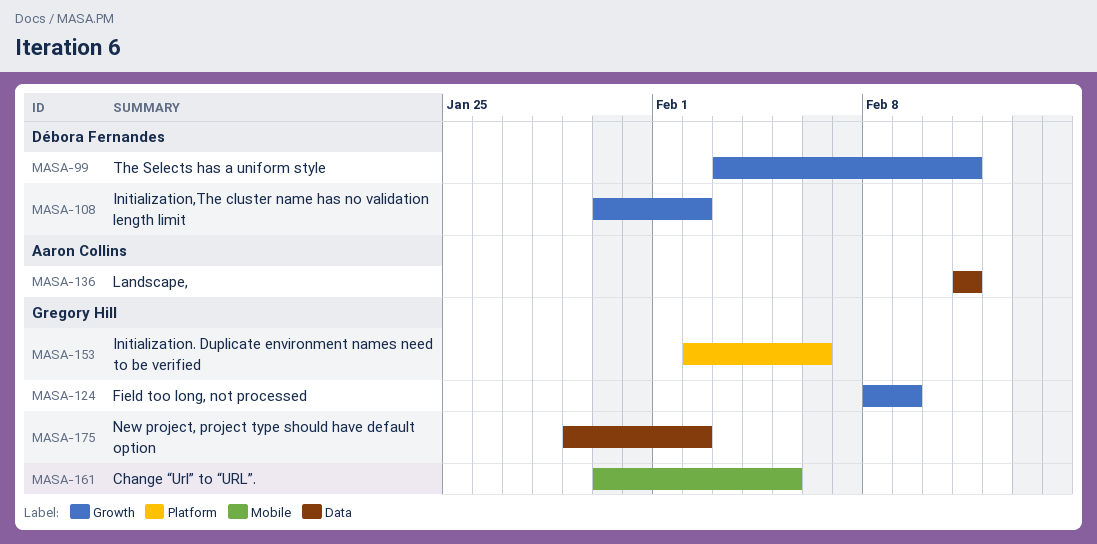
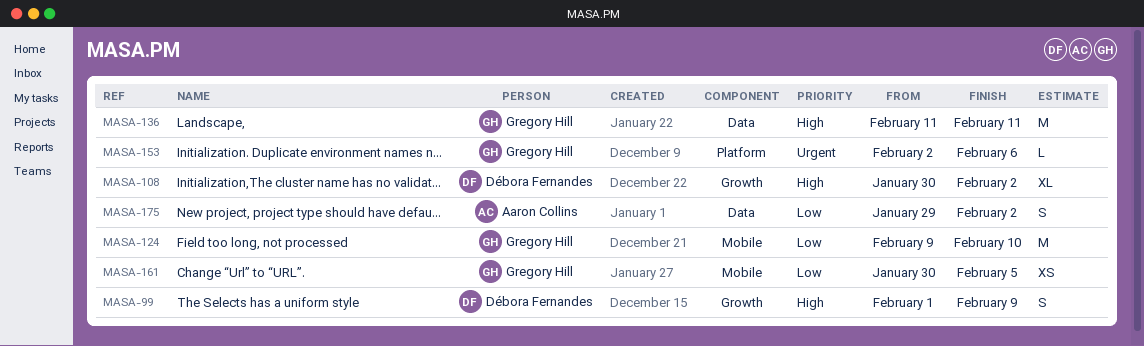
MASA-99, start: Feb 3 -> Feb 1
MASA-99, due: Feb 11 -> Feb 9
MASA-124, label: Growth -> Mobile
MASA-124, start: Feb 8 -> Feb 9
MASA-124, due: Feb 9 -> Feb 10
MASA-136, owner: Aaron Collins -> Gregory Hill
MASA-175, owner: Gregory Hill -> Aaron Collins

